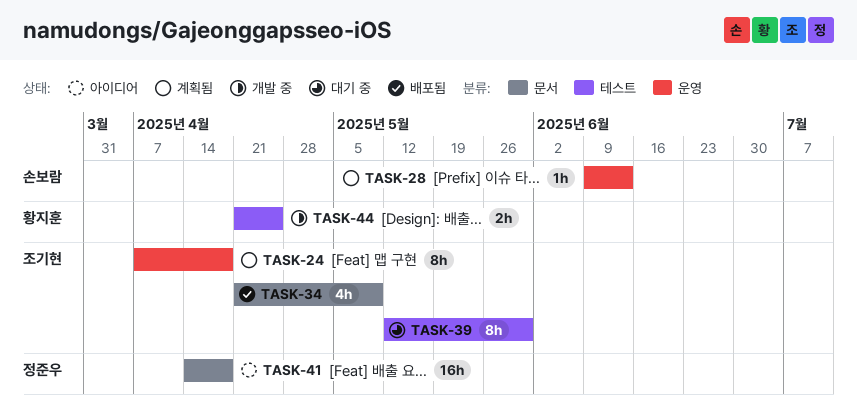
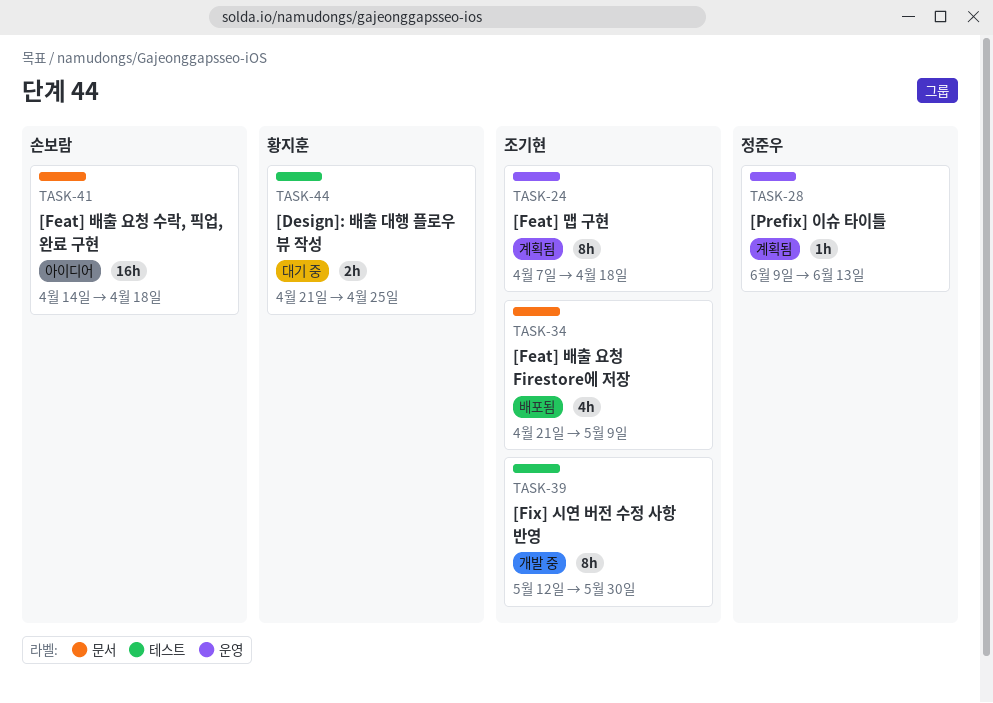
TASK-28, owner: 손보람 -> 정준우
TASK-39, status: 대기 중 -> 개발 중
TASK-41, owner: 정준우 -> 손보람
TASK-44, status: 개발 중 -> 대기 중

